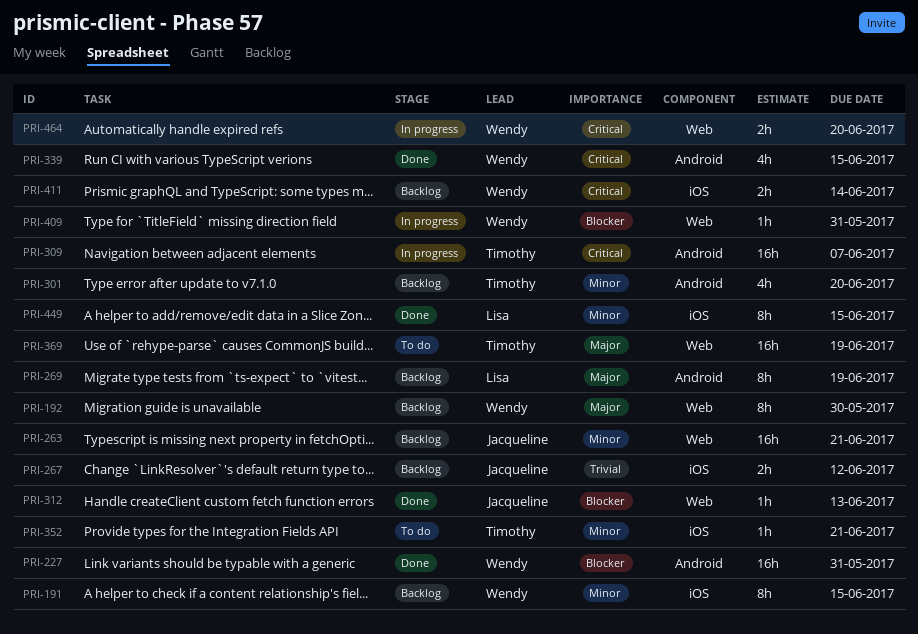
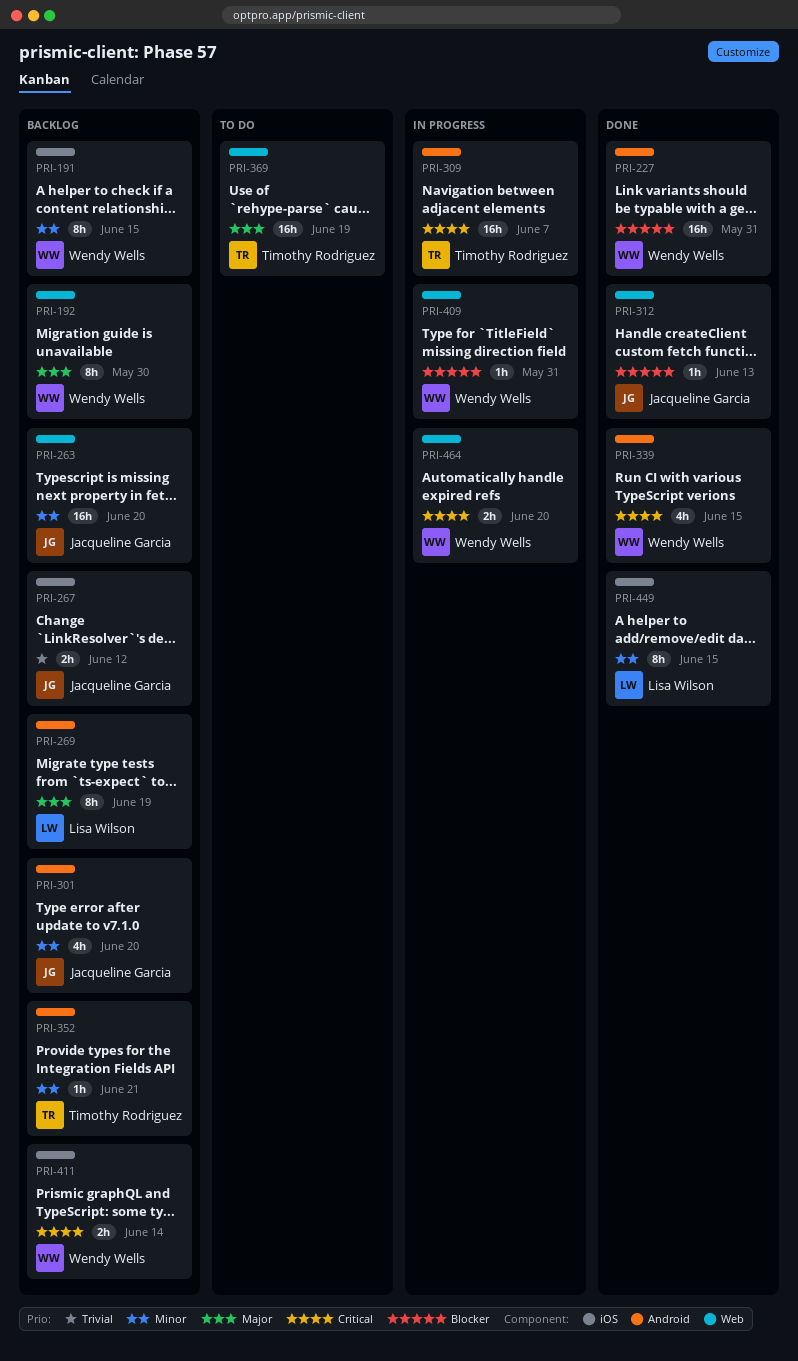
PRI-263, due: Jun 21 -> Jun 20
PRI-301, owner: Timothy Rodriguez -> Jacqueline Garcia
PRI-352, status: To do -> Backlog
PRI-352, label: iOS -> Android

